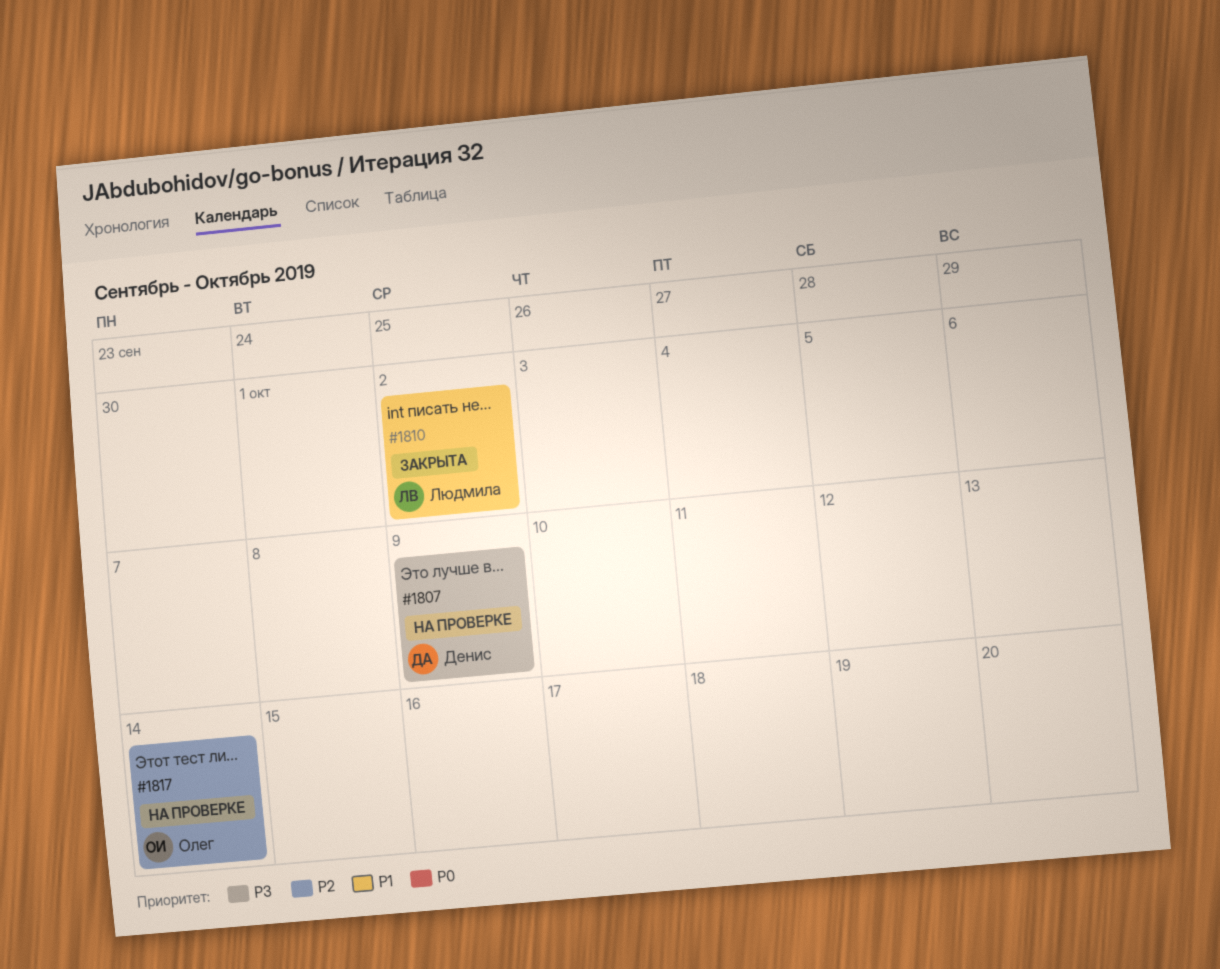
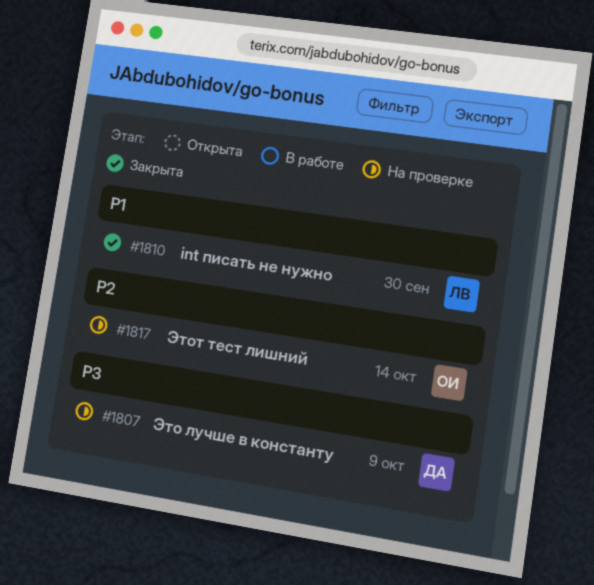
#1810, due: Oct 2 -> Sep 30

